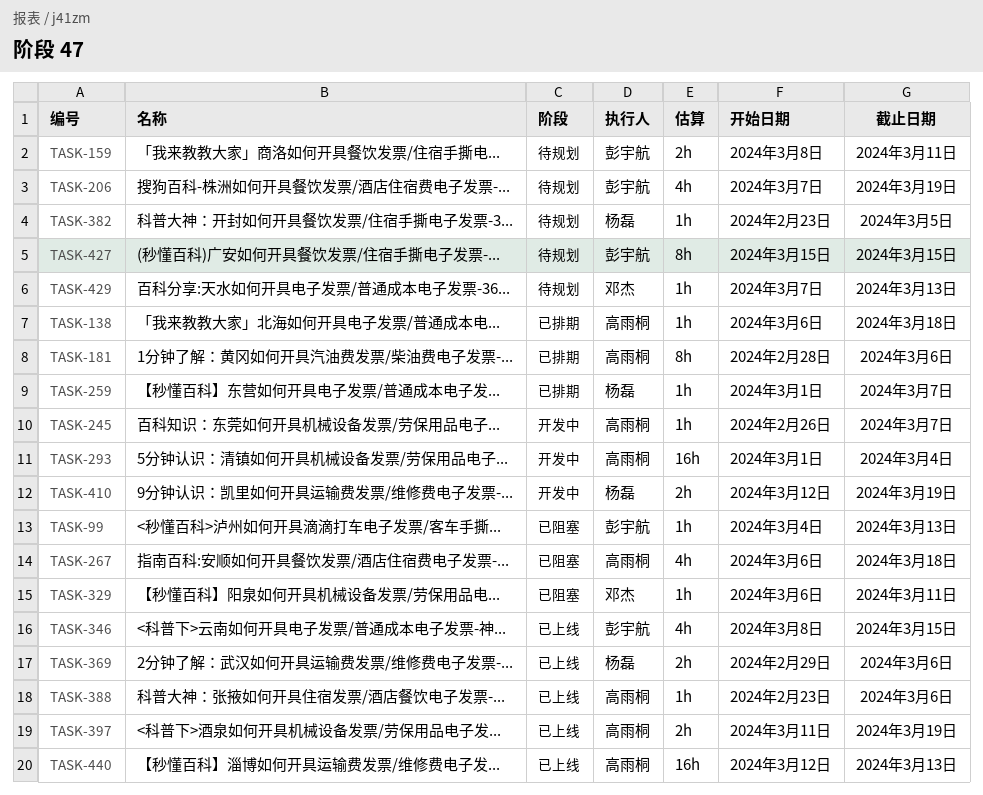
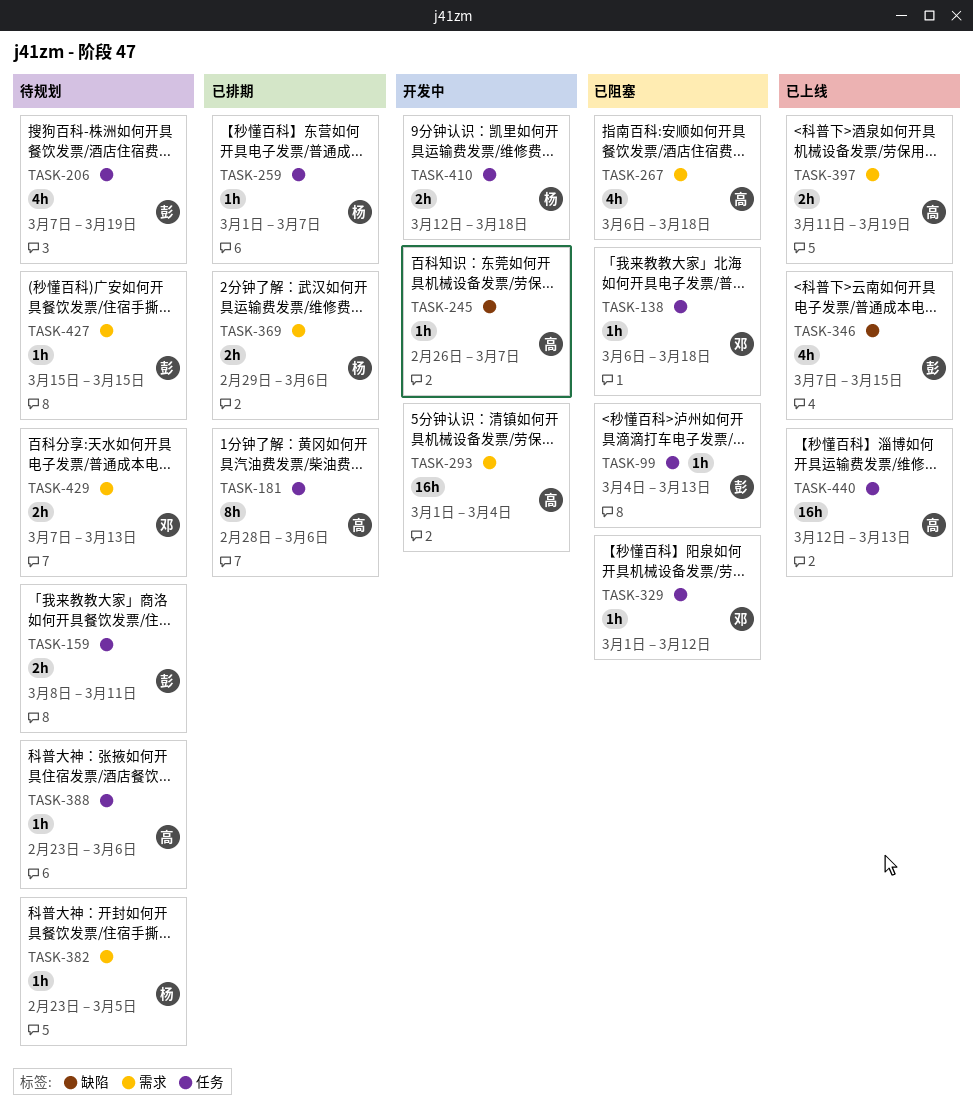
TASK-138, status: 已排期 -> 已阻塞
TASK-138, owner: 高雨桐 -> 邓杰
TASK-329, start: Mar 6 -> Mar 1
TASK-329, due: Mar 11 -> Mar 12
TASK-346, start: Mar 8 -> Mar 7
TASK-369, status: 已上线 -> 已排期
TASK-388, status: 已上线 -> 待规划
TASK-410, due: Mar 19 -> Mar 18
TASK-427, estimate: 8h -> 1h
TASK-429, estimate: 1h -> 2h

